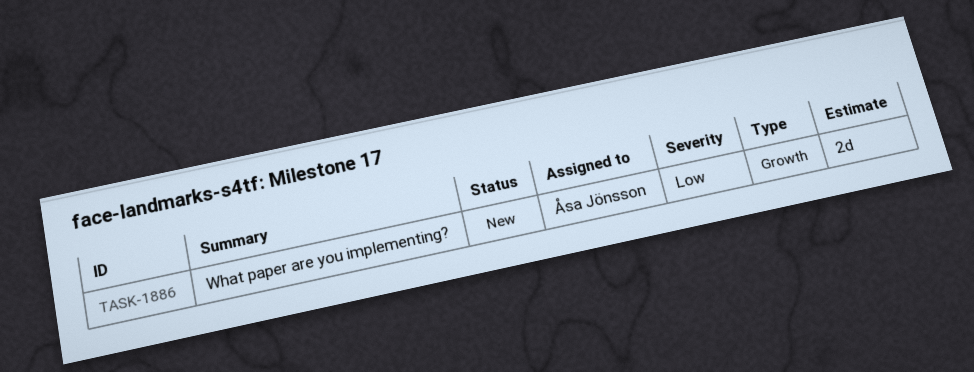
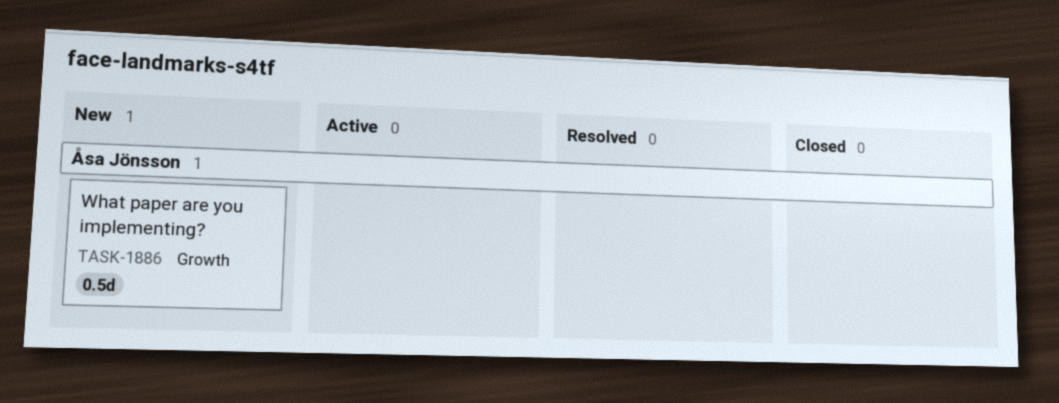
TASK-1886, estimate: 2d -> 0.5d

